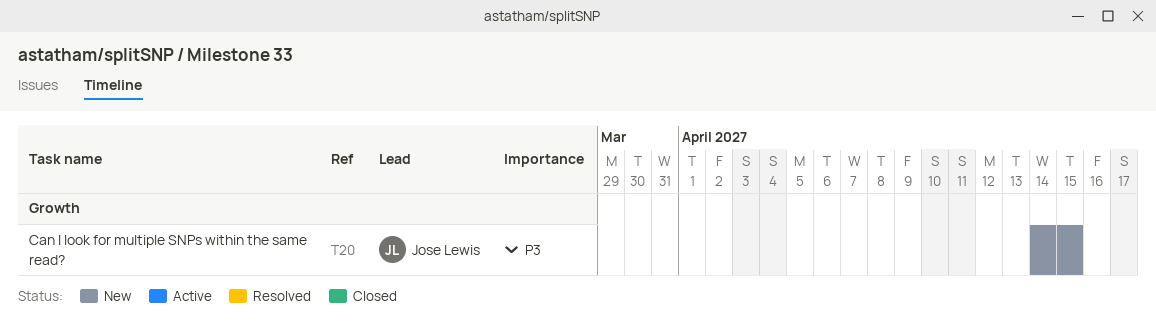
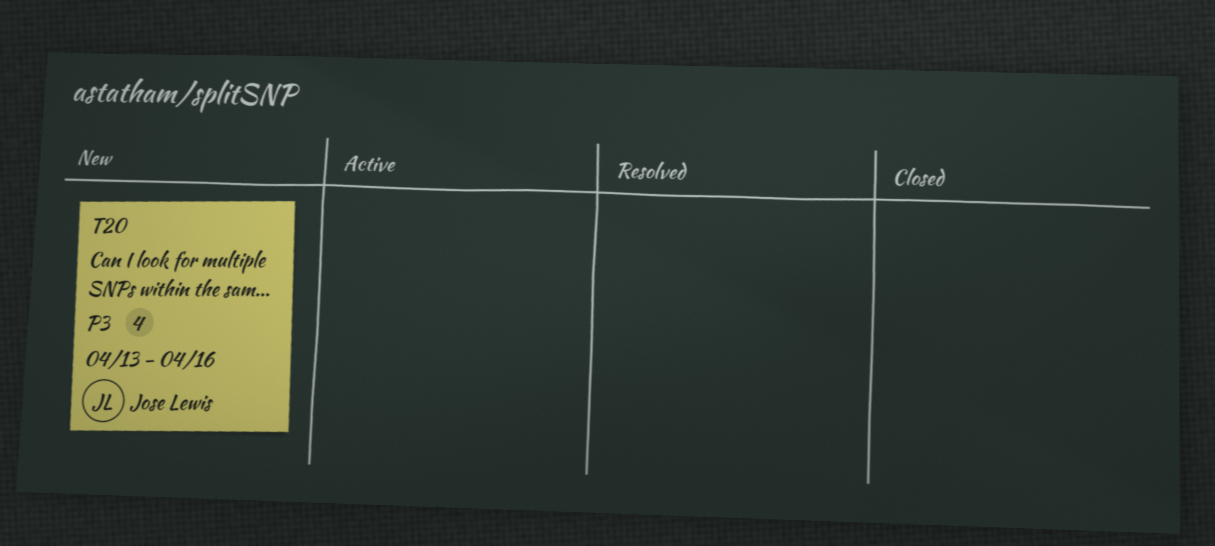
T20, start: Apr 14 -> Apr 13
T20, due: Apr 15 -> Apr 16

